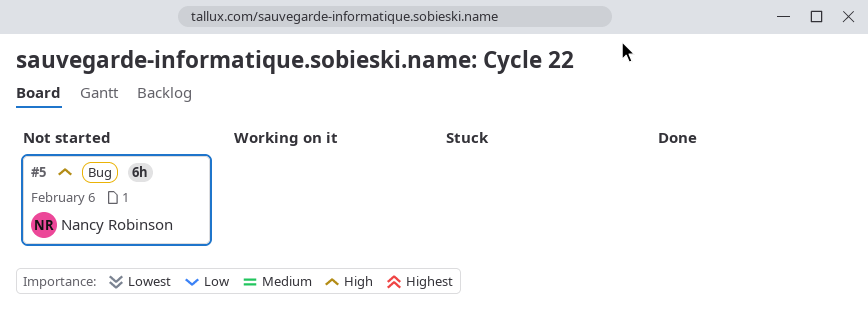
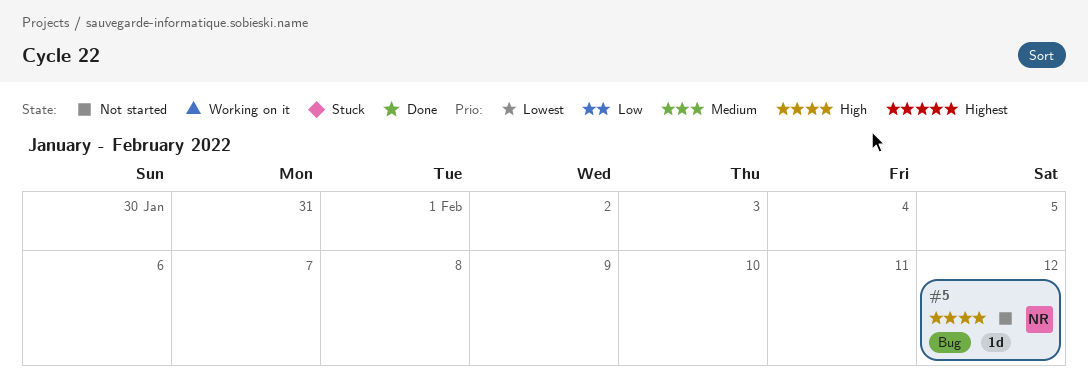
#5, estimate: 6h -> 1d
#5, due: Feb 6 -> Feb 12

